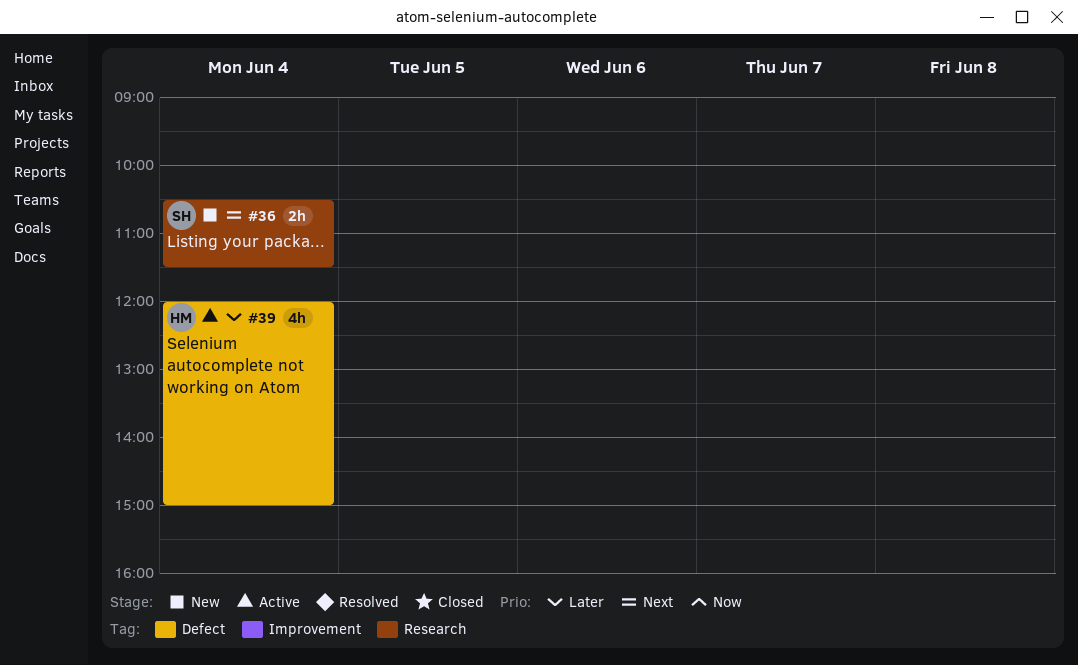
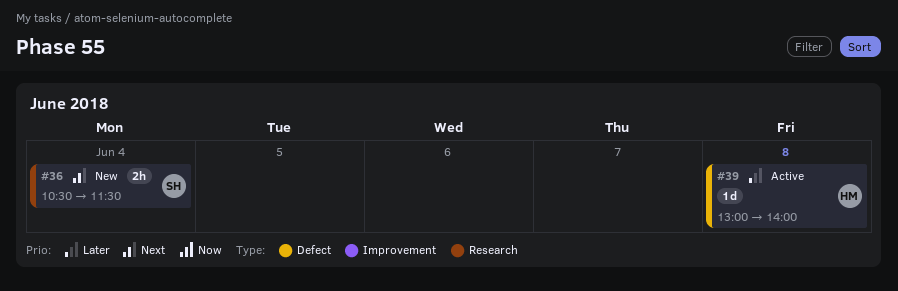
#39, estimate: 4h -> 1d
#39, day: Jun 4 -> Jun 8
#39, begins: 12:00 -> 13:00
#39, ends: 15:00 -> 14:00

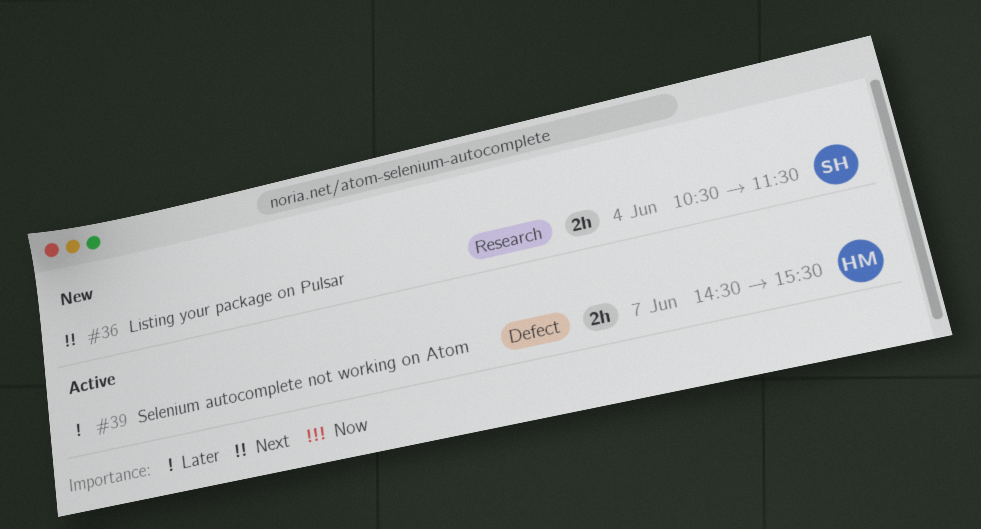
#39, estimate: 1d -> 2h
#39, day: Jun 8 -> Jun 7
#39, begins: 13:00 -> 14:30
#39, ends: 14:00 -> 15:30

